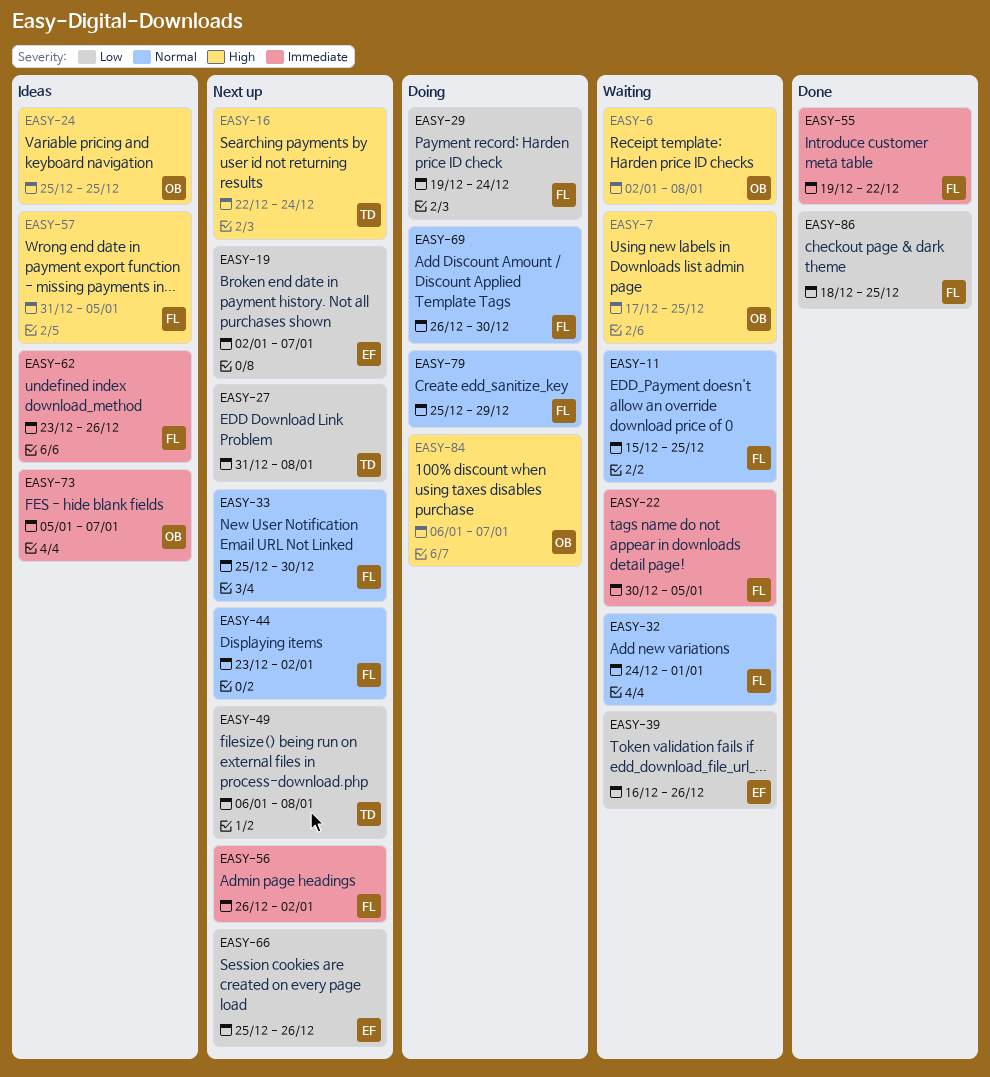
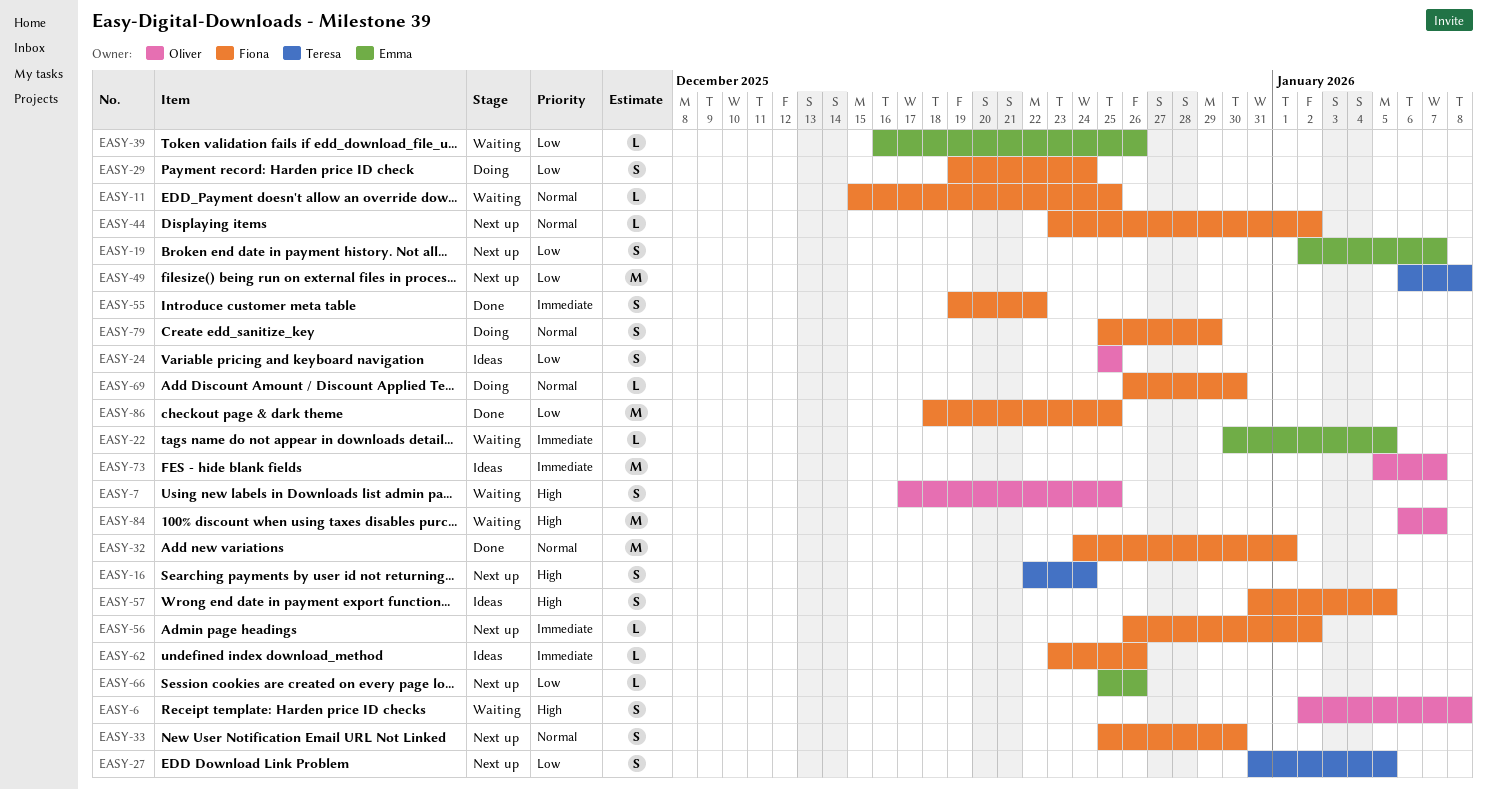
EASY-22, owner: Fiona -> Emma
EASY-24, priority: High -> Low
EASY-27, due: Jan 8 -> Jan 5
EASY-32, status: Waiting -> Done
EASY-84, status: Doing -> Waiting

